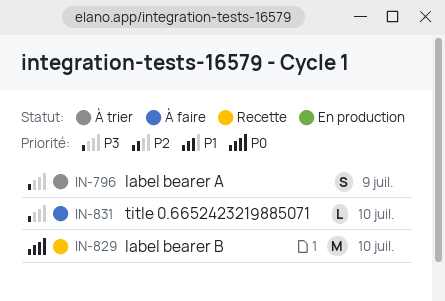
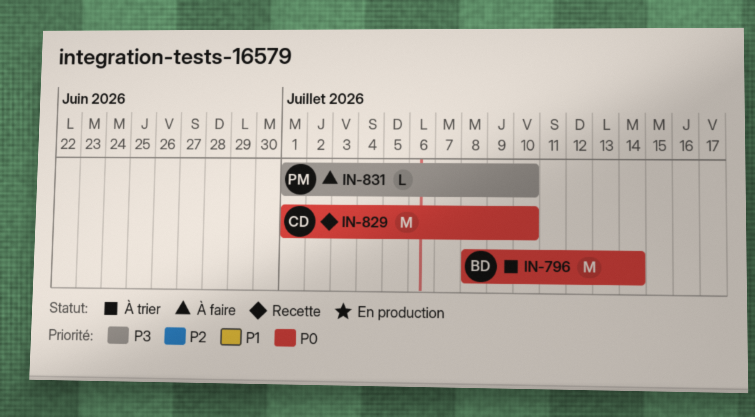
IN-796, priority: P3 -> P0
IN-796, estimate: S -> M
IN-796, due: Jul 9 -> Jul 14

